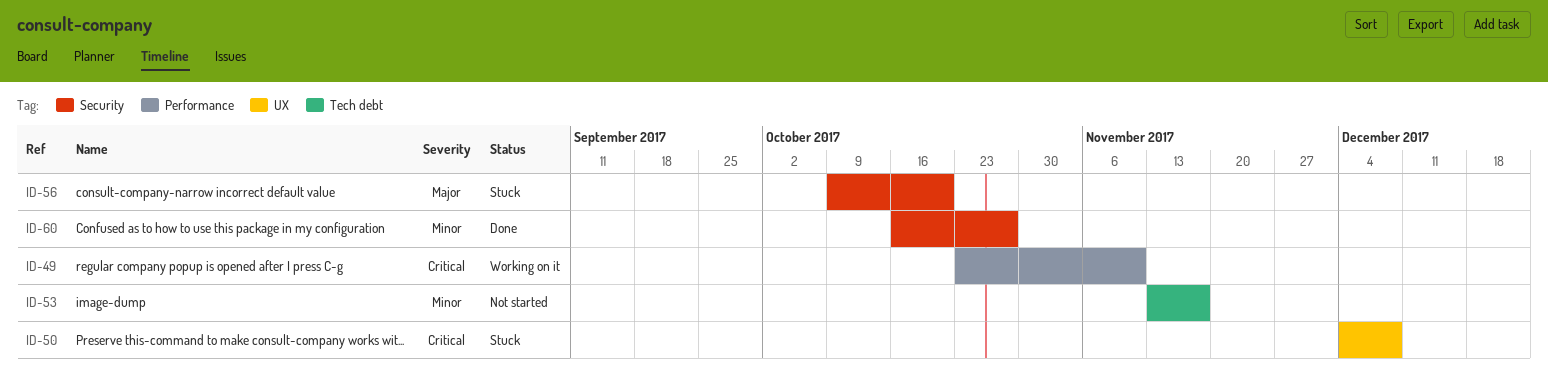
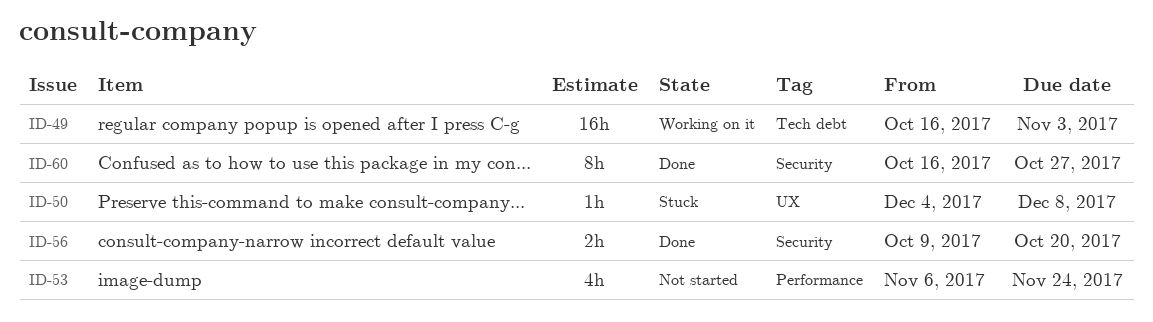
ID-49, label: Performance -> Tech debt
ID-49, start: Oct 23 -> Oct 16
ID-49, due: Nov 10 -> Nov 3
ID-53, label: Tech debt -> Performance
ID-53, start: Nov 13 -> Nov 6
ID-53, due: Nov 17 -> Nov 24
ID-56, status: Stuck -> Done

